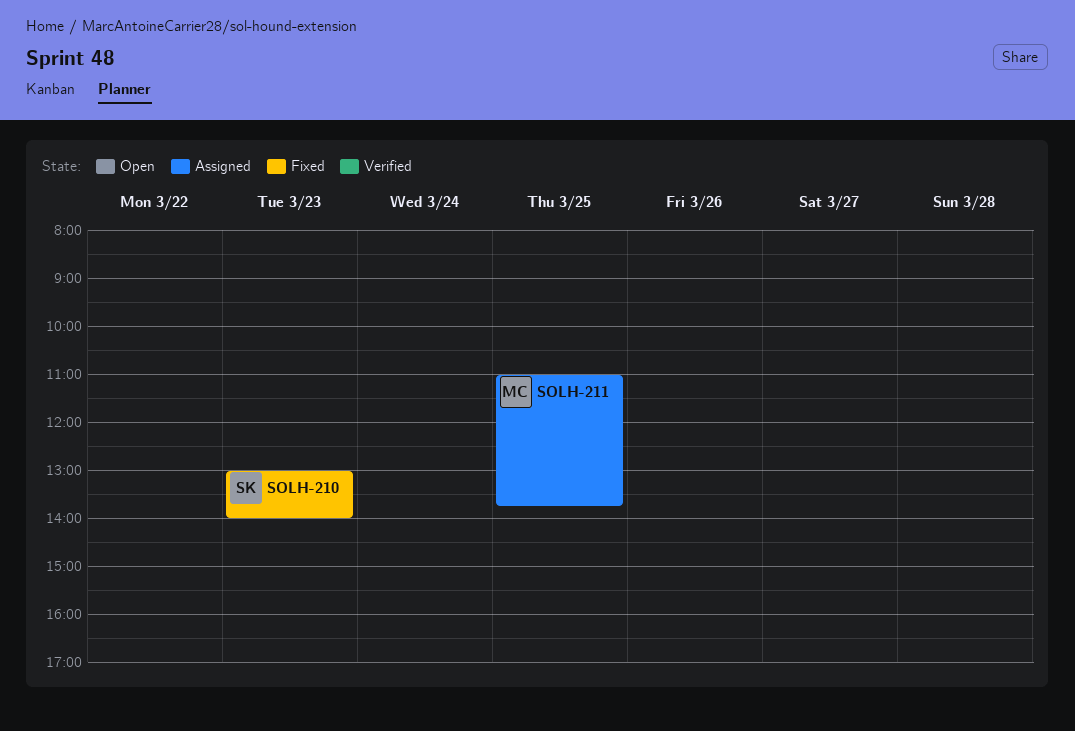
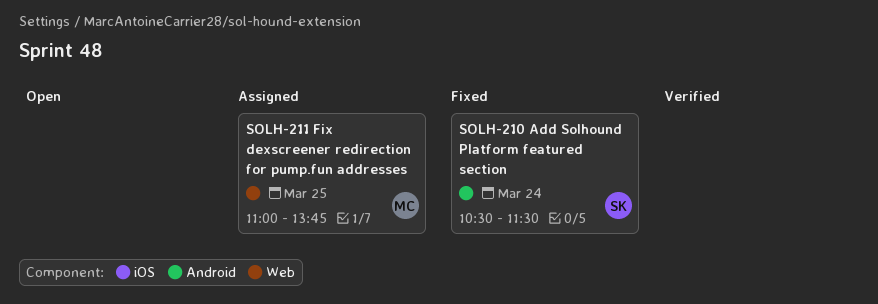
SOLH-210, day: Mar 23 -> Mar 24
SOLH-210, begins: 13:00 -> 10:30
SOLH-210, ends: 14:00 -> 11:30

